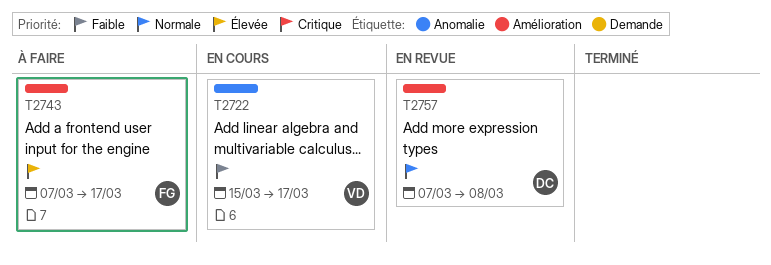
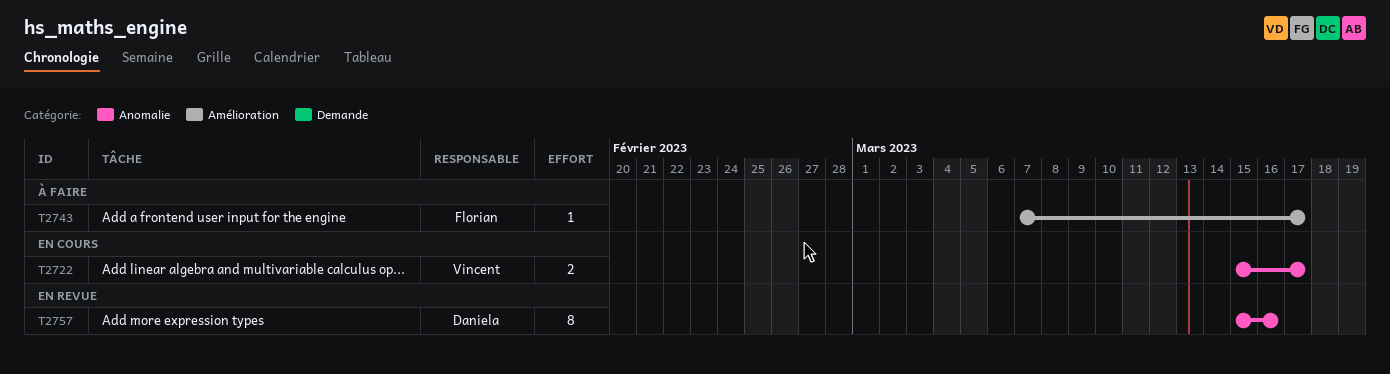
T2757, label: Amélioration -> Anomalie
T2757, start: Mar 7 -> Mar 15
T2757, due: Mar 8 -> Mar 16

